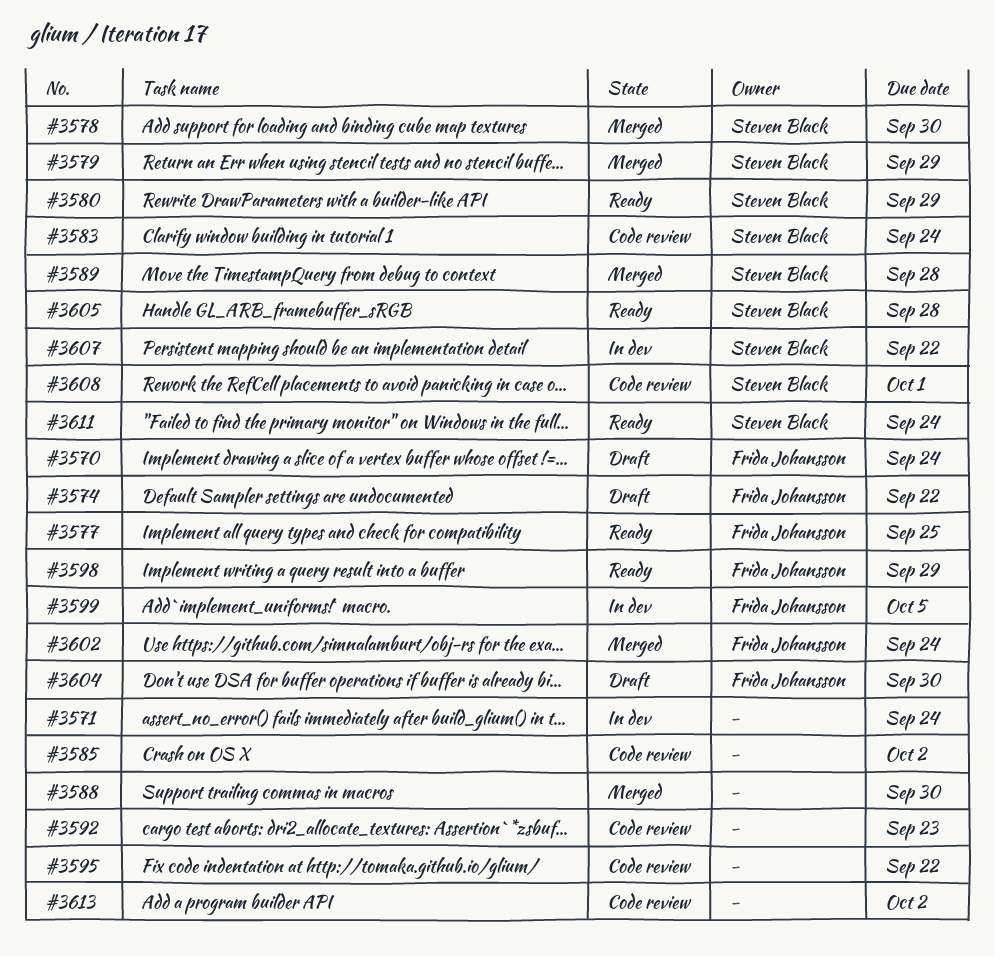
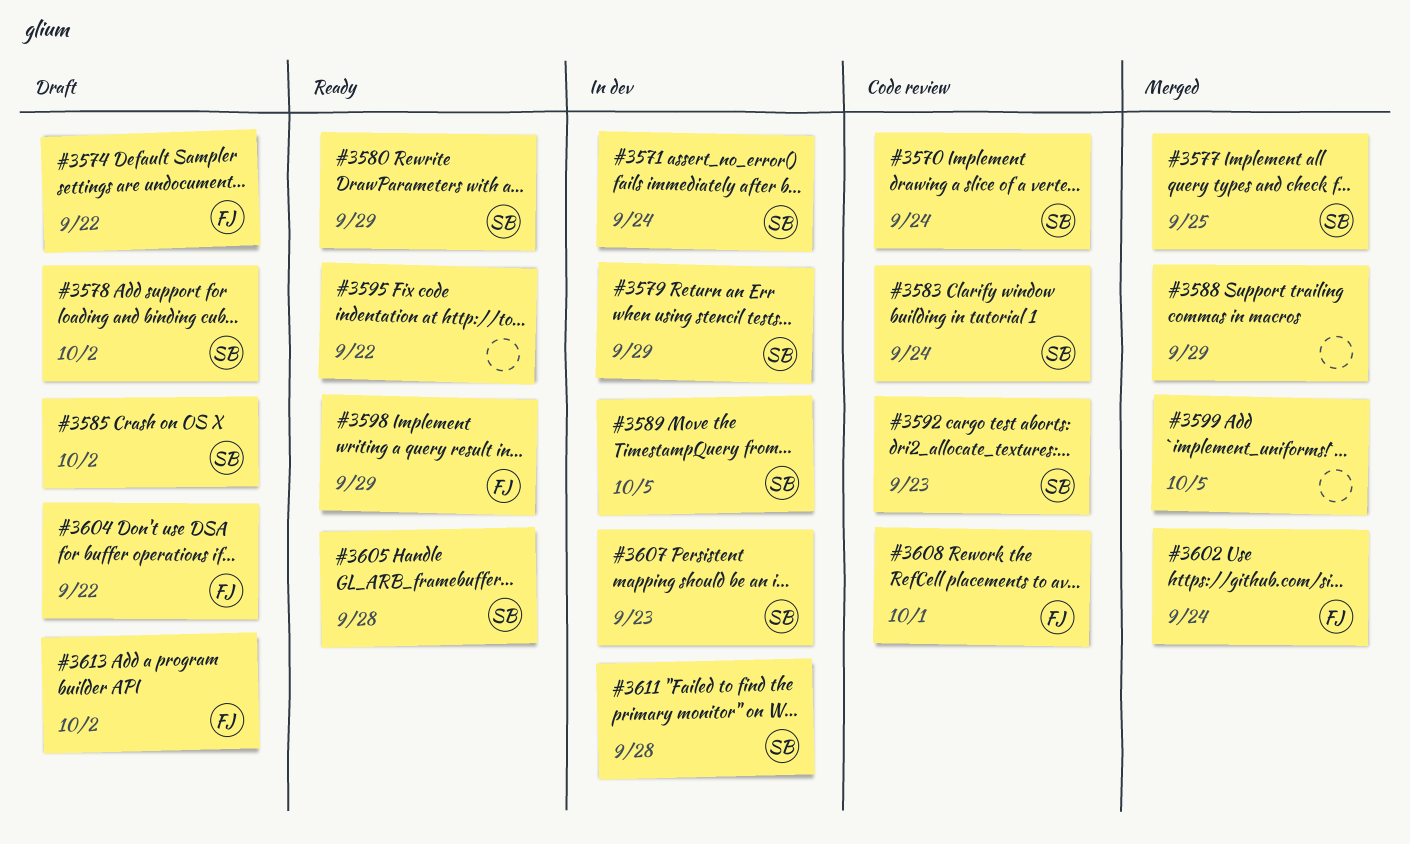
#3570, status: Draft -> Code review
#3570, owner: Frida Johansson -> Steven Black
#3571, owner: none -> Steven Black
#3577, status: Ready -> Merged
#3577, owner: Frida Johansson -> Steven Black
#3578, status: Merged -> Draft
#3578, due: Sep 30 -> Oct 2
#3579, status: Merged -> In dev
#3585, status: Code review -> Draft
#3585, owner: none -> Steven Black
#3588, due: Sep 30 -> Sep 29
#3589, status: Merged -> In dev
#3589, due: Sep 28 -> Oct 5
#3592, owner: none -> Steven Black
#3595, status: Code review -> Ready
#3599, status: In dev -> Merged
#3599, owner: Frida Johansson -> none
#3604, due: Sep 30 -> Sep 22
#3607, due: Sep 22 -> Sep 23
#3608, owner: Steven Black -> Frida Johansson
#3611, status: Ready -> In dev
#3611, due: Sep 24 -> Sep 28
#3613, status: Code review -> Draft
#3613, owner: none -> Frida Johansson

